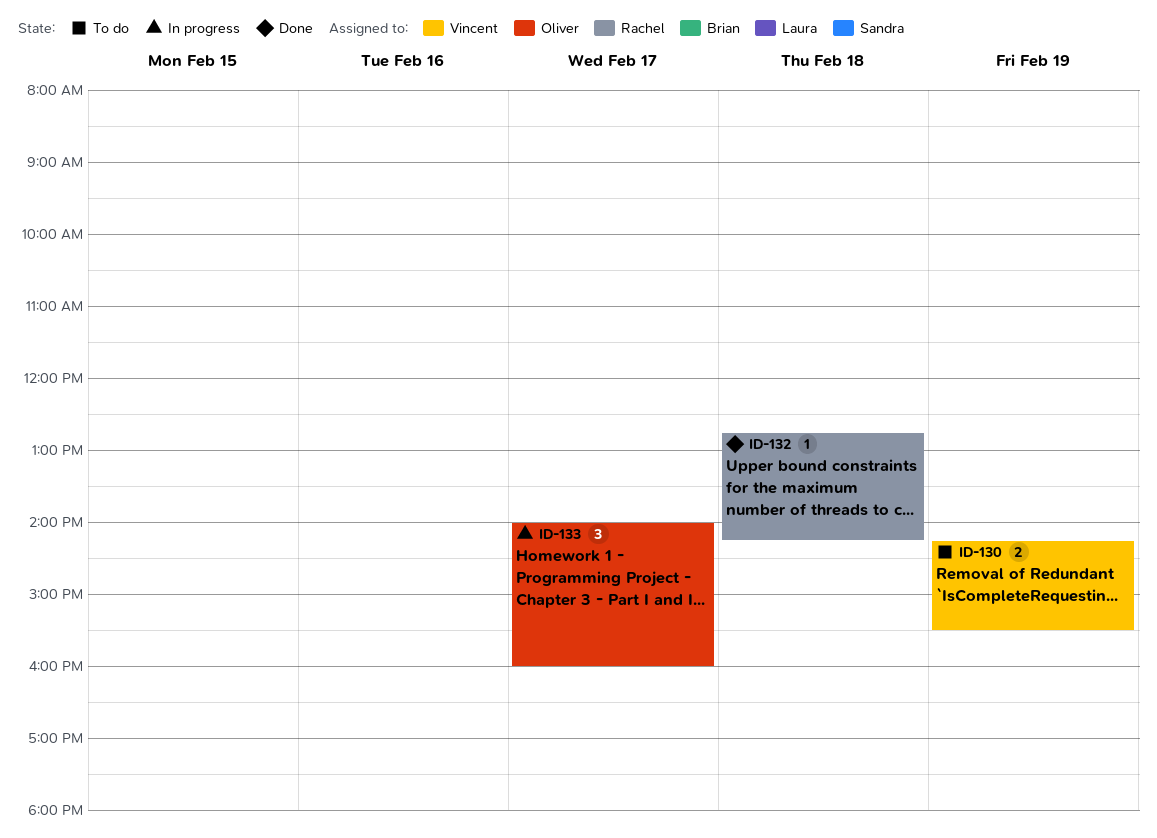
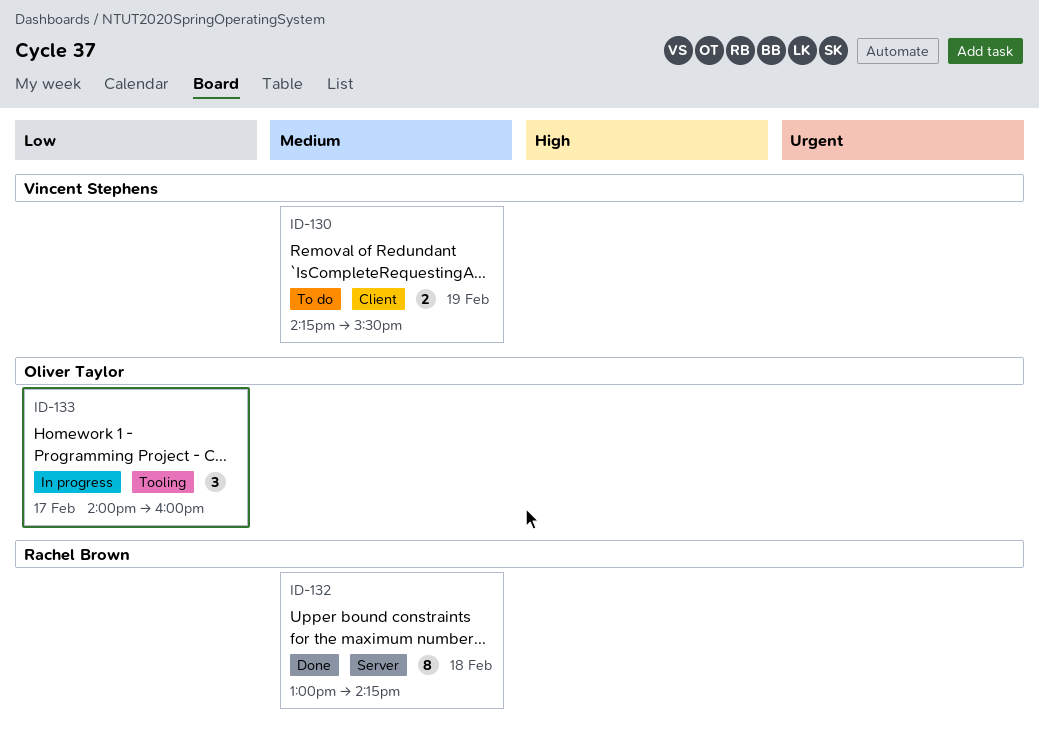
ID-132, estimate: 1 -> 8
ID-132, begins: 12:45 -> 13:00

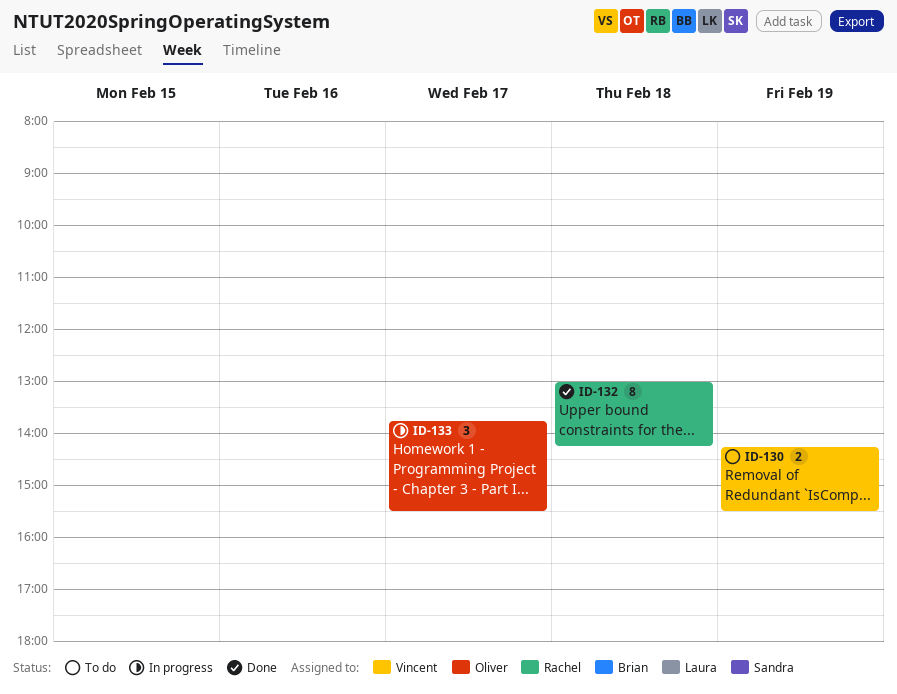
ID-133, begins: 14:00 -> 13:45
ID-133, ends: 16:00 -> 15:30

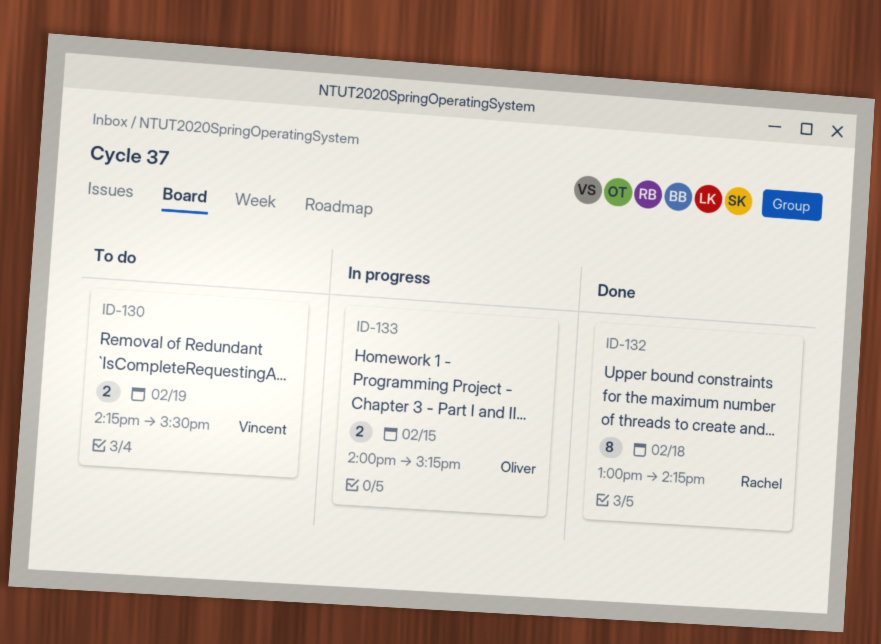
ID-133, estimate: 3 -> 2
ID-133, day: Feb 17 -> Feb 15
ID-133, begins: 13:45 -> 14:00
ID-133, ends: 15:30 -> 15:15

